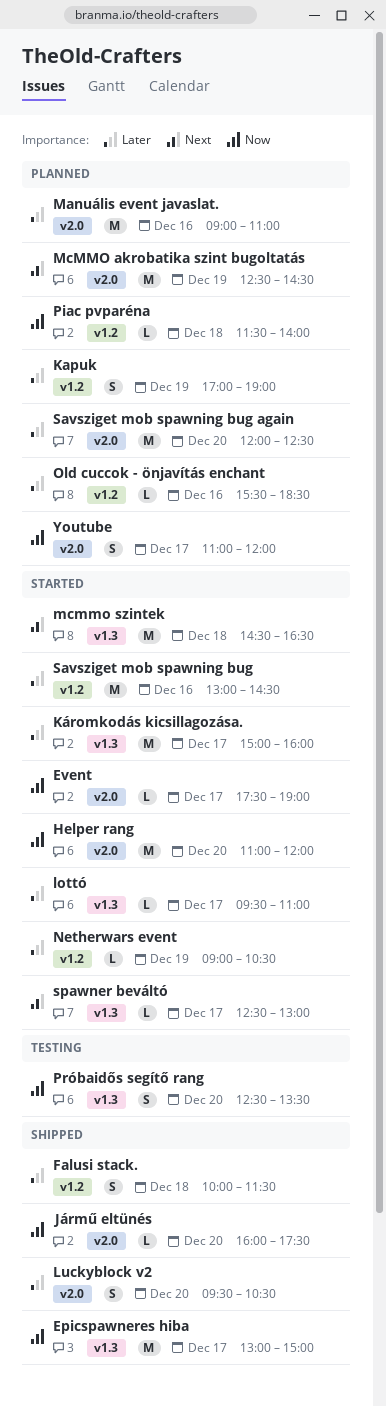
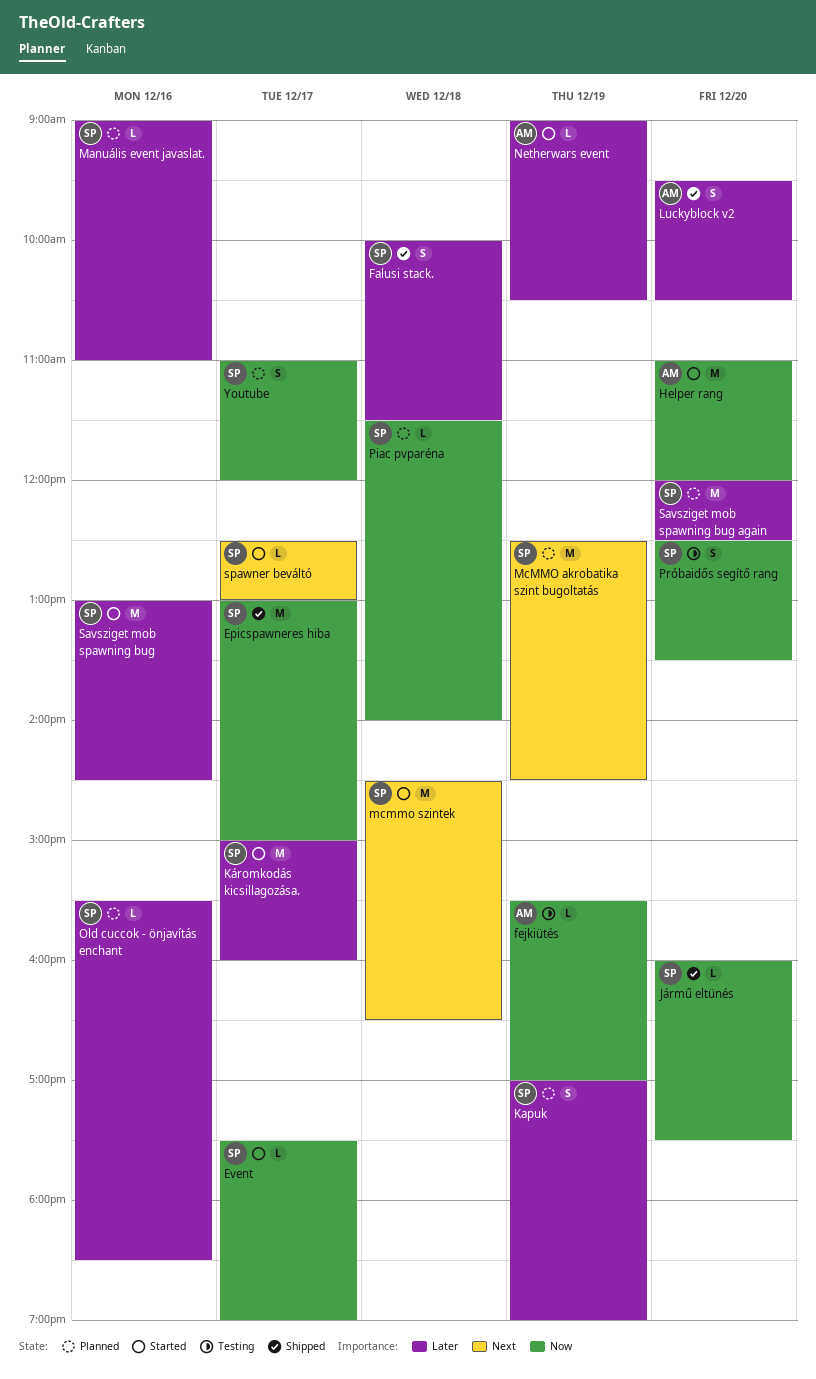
fejkiütés: none -> present
lottó: present -> none
Manuális event javaslat., estimate: M -> L

